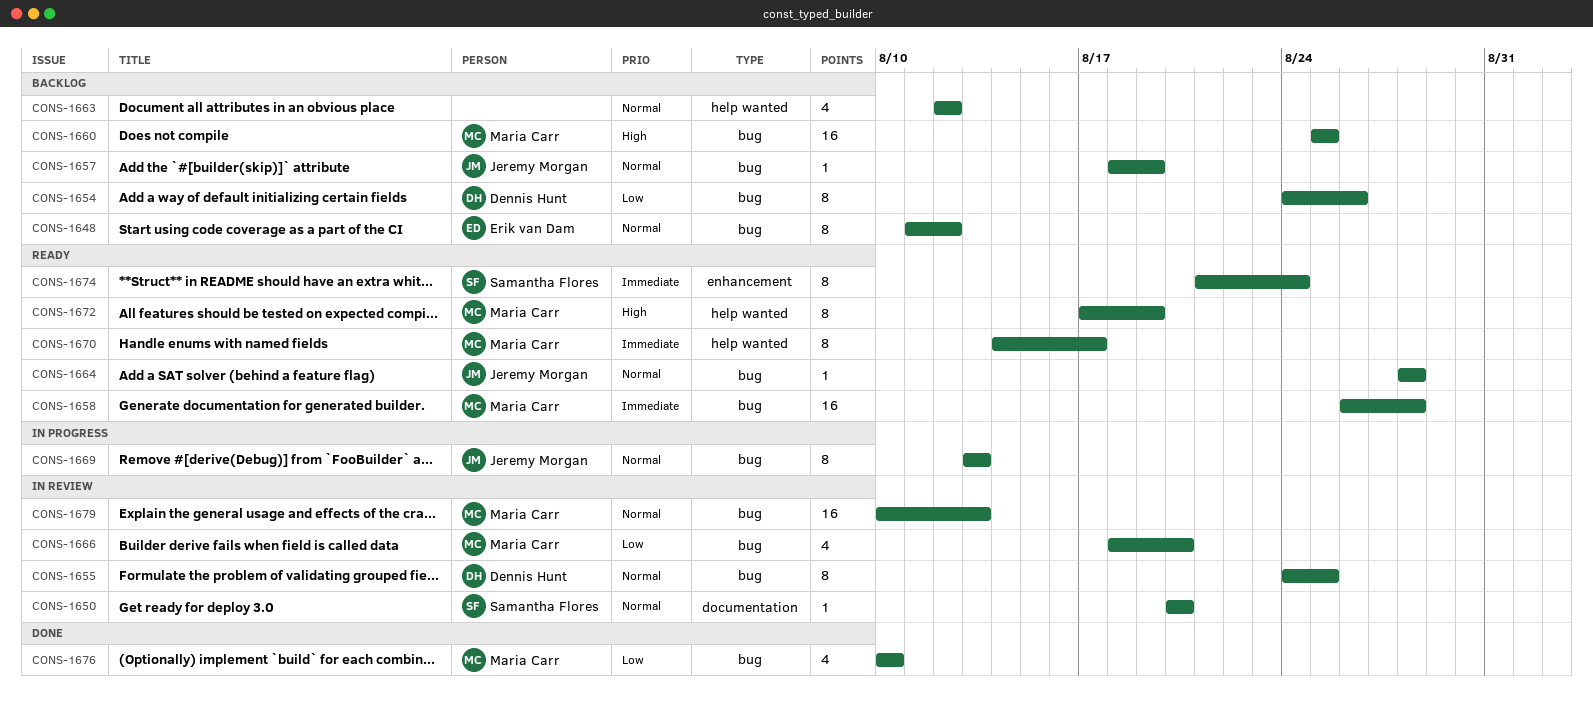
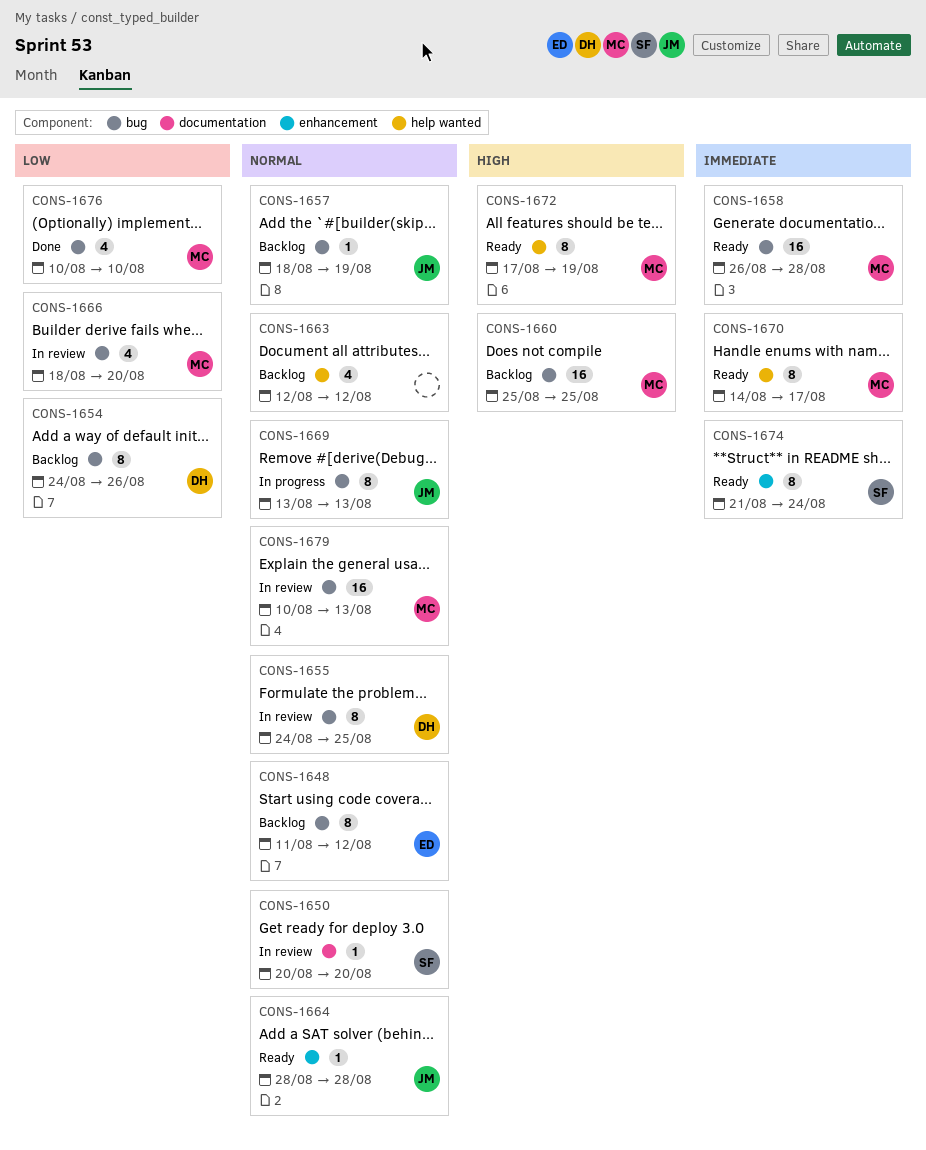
CONS-1664, label: bug -> enhancement

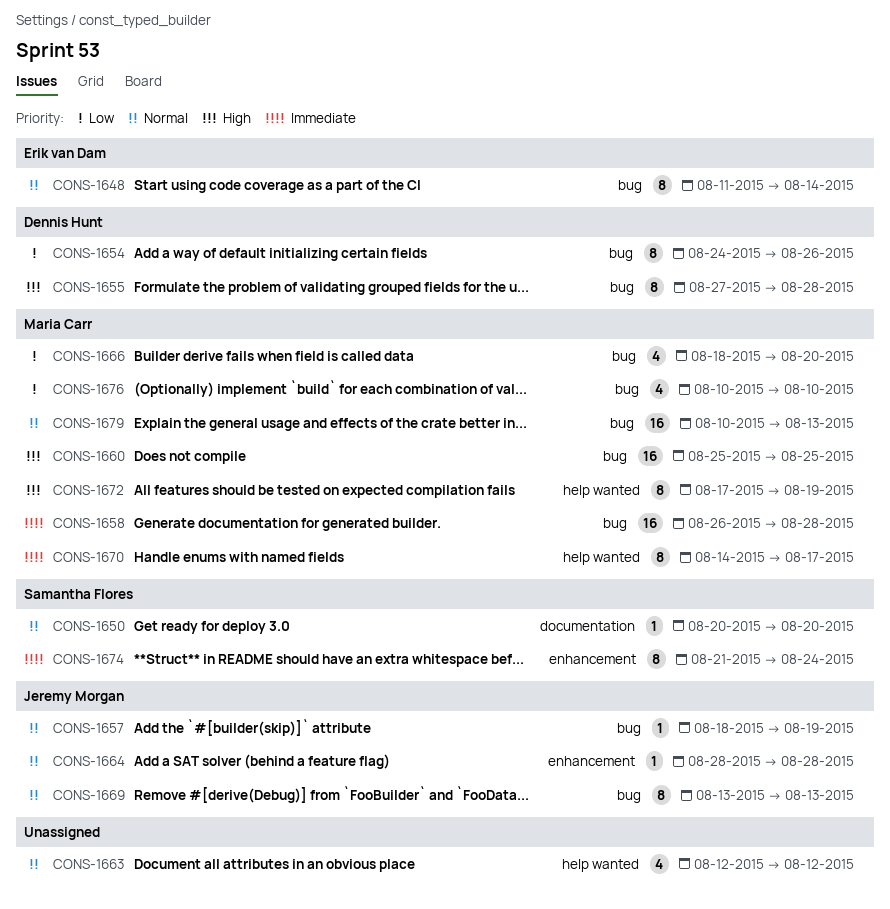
CONS-1648, due: Aug 12 -> Aug 14
CONS-1655, priority: Normal -> High
CONS-1655, start: Aug 24 -> Aug 27
CONS-1655, due: Aug 25 -> Aug 28

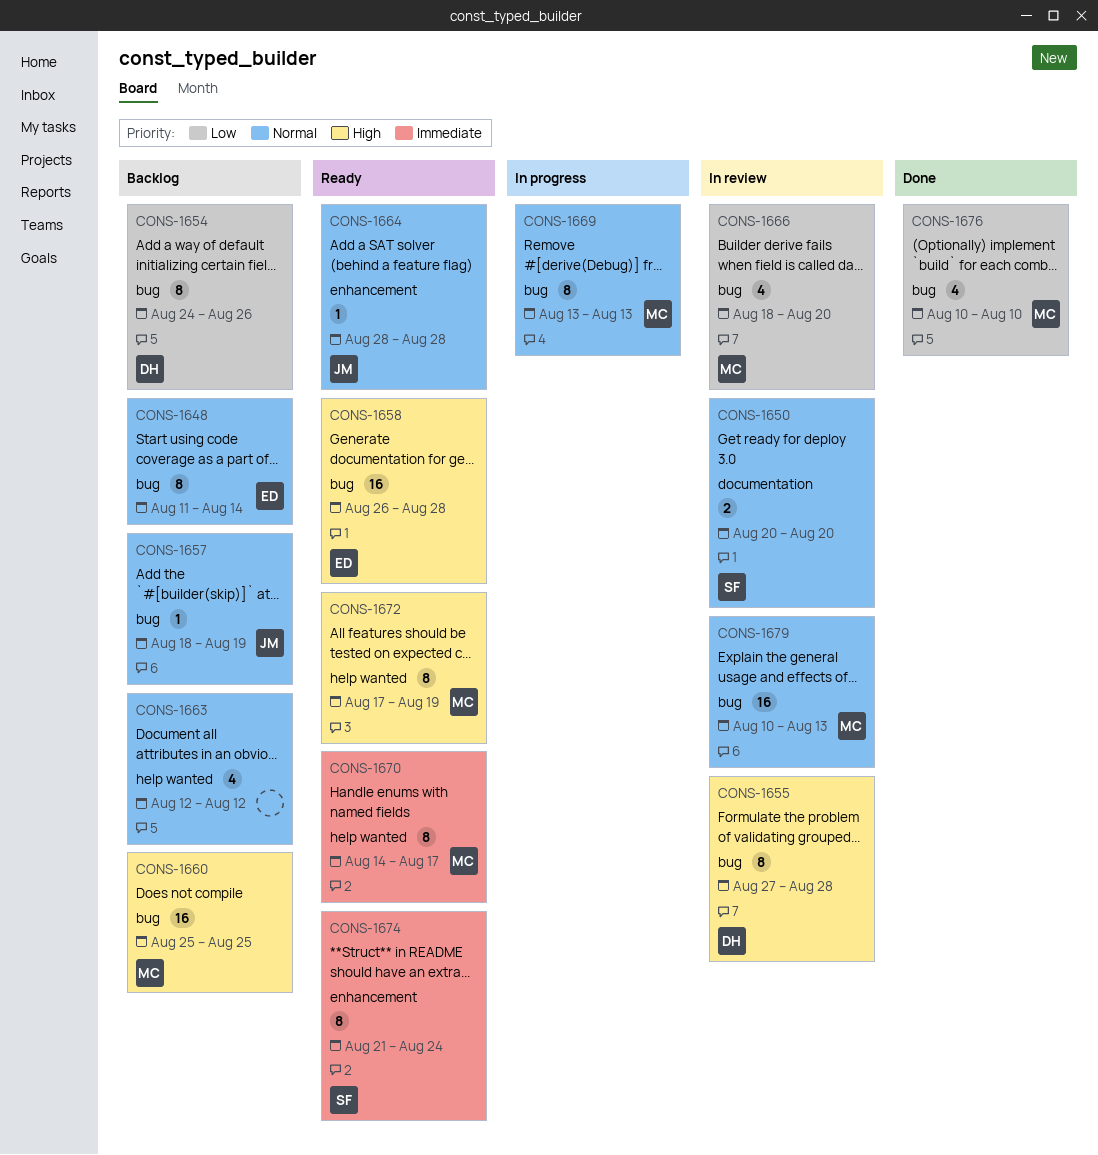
CONS-1650, estimate: 1 -> 2
CONS-1658, owner: Maria Carr -> Erik van Dam
CONS-1658, priority: Immediate -> High
CONS-1669, owner: Jeremy Morgan -> Maria Carr

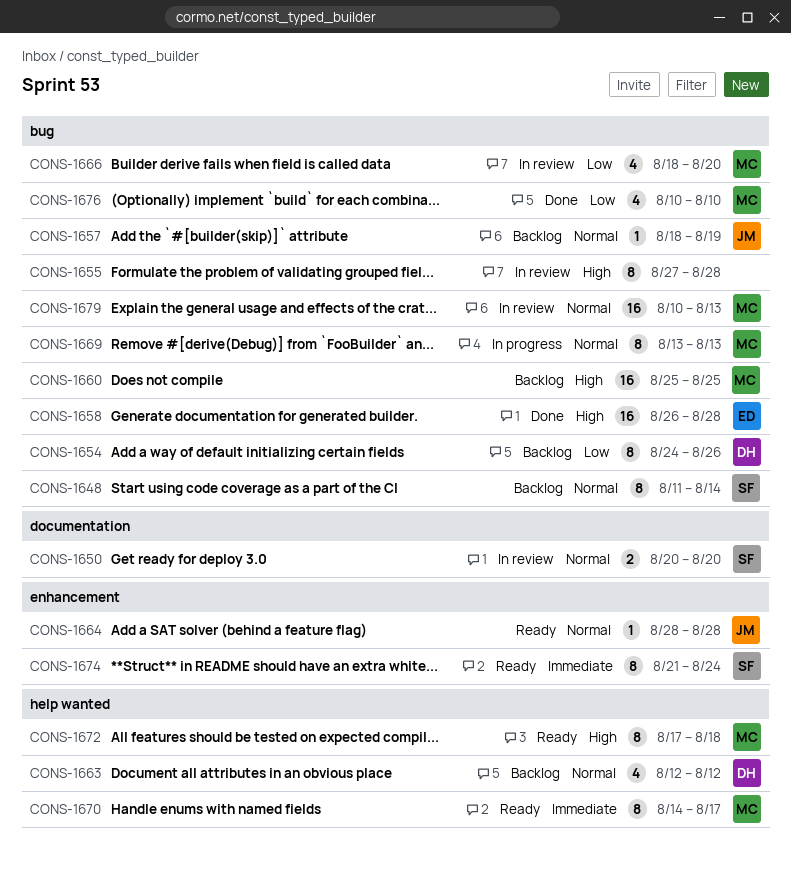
CONS-1648, owner: ED -> SF
CONS-1655, owner: DH -> none
CONS-1658, status: Ready -> Done
CONS-1663, owner: none -> DH
CONS-1672, due: Aug 19 -> Aug 18

